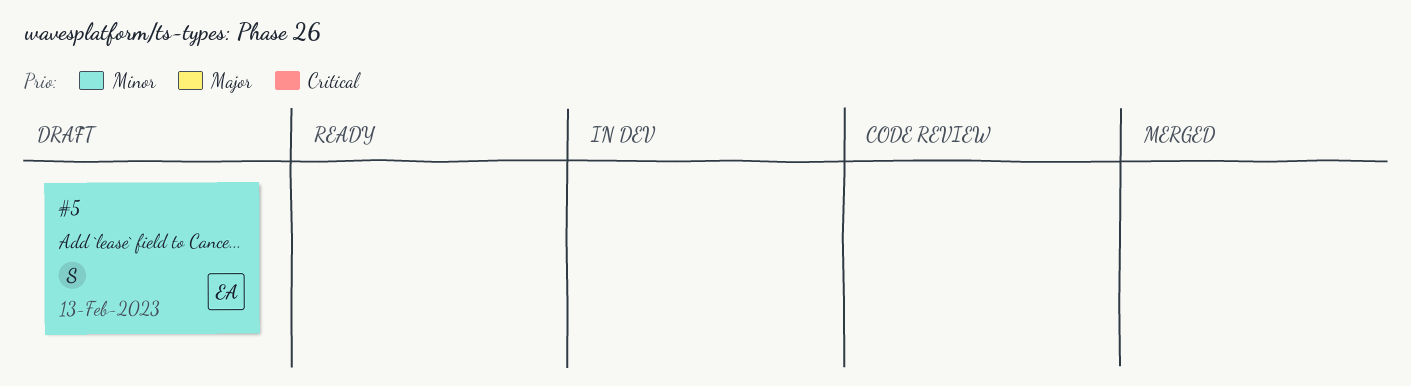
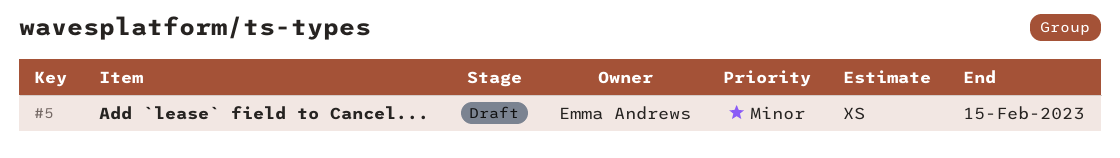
#5, estimate: S -> XS
#5, due: Feb 13 -> Feb 15

